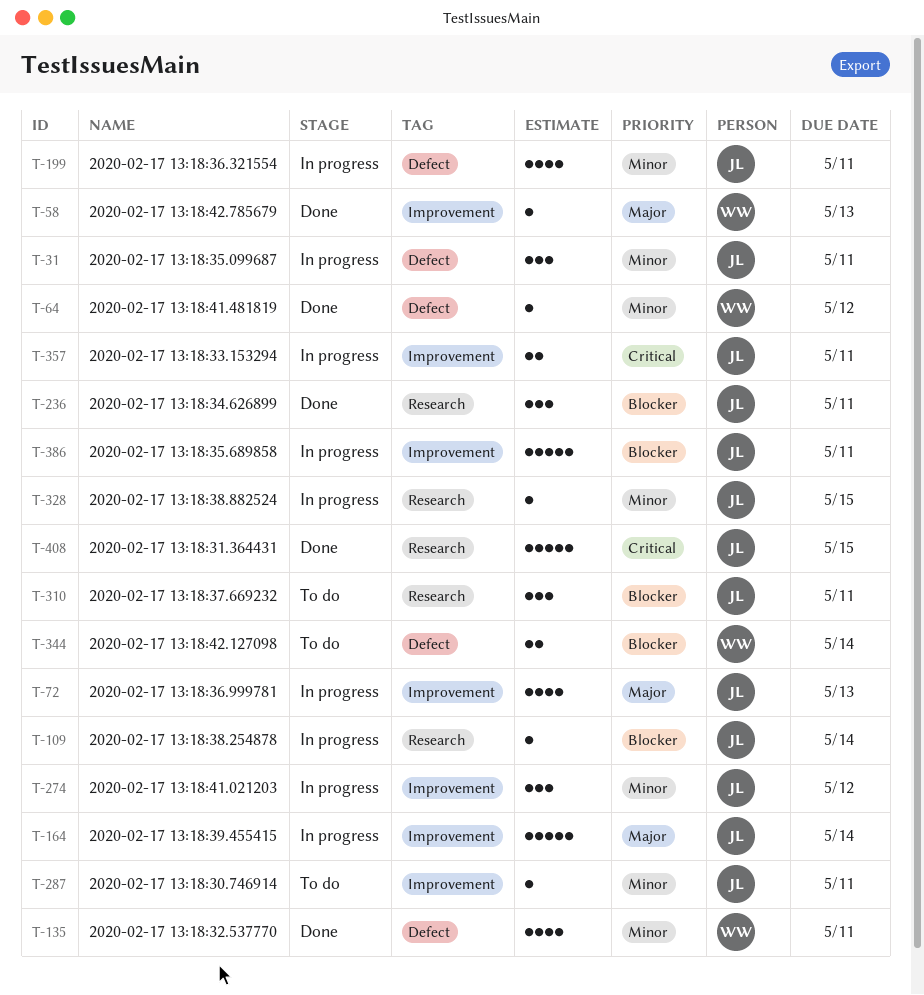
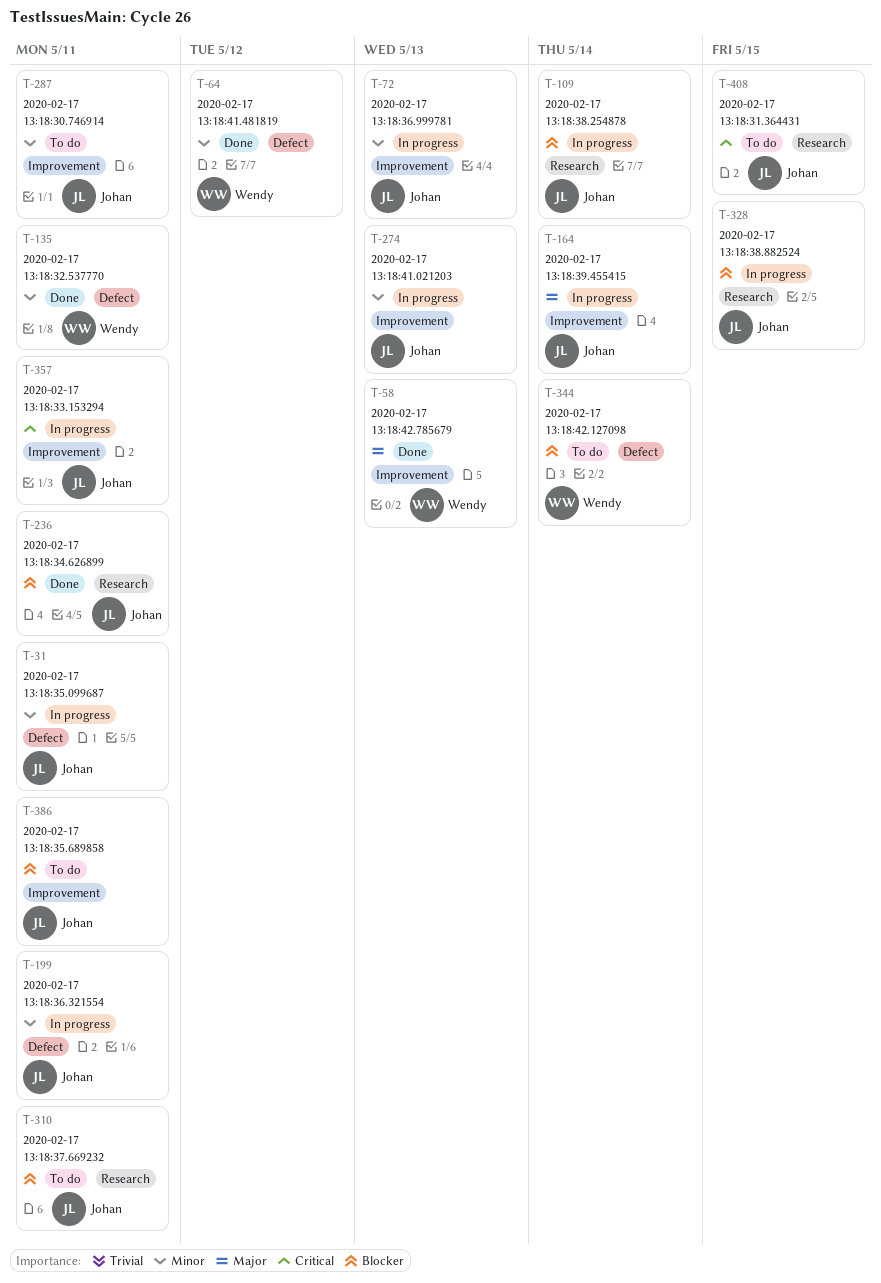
T-72, priority: Major -> Minor
T-274, due: May 12 -> May 13
T-328, priority: Minor -> Blocker
T-386, status: In progress -> To do
T-408, status: Done -> To do

